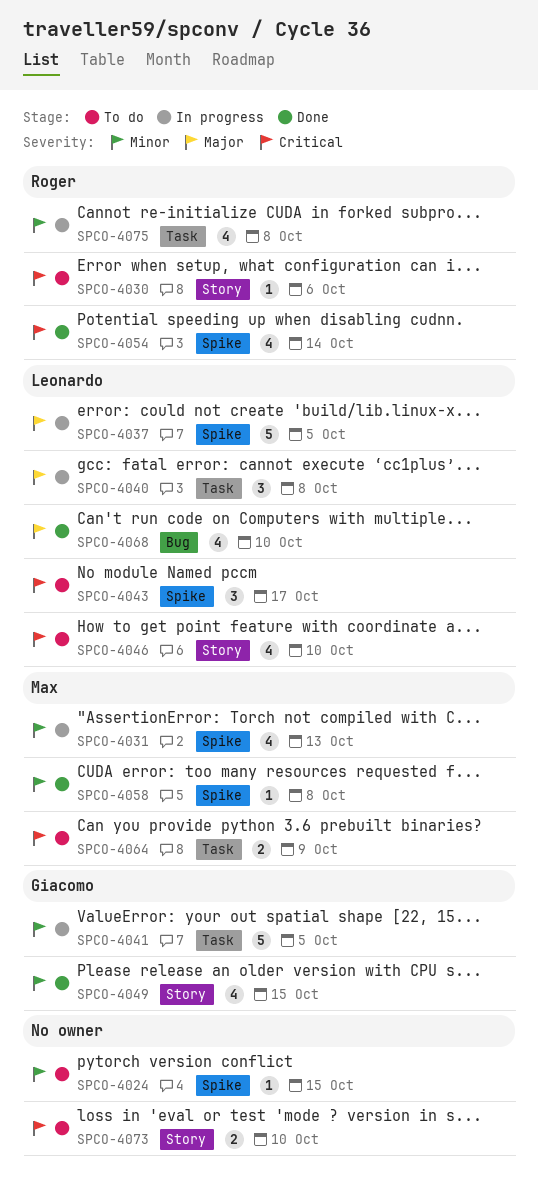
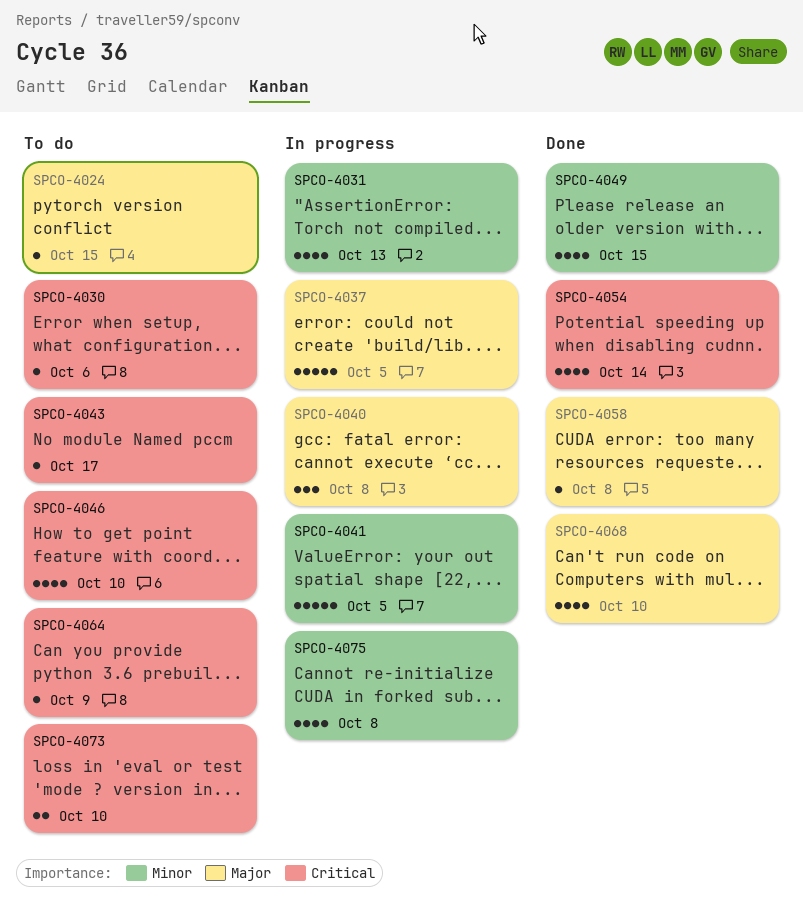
SPCO-4024, priority: Minor -> Major
SPCO-4043, estimate: 3 -> 1
SPCO-4058, priority: Minor -> Major
SPCO-4064, estimate: 2 -> 1

